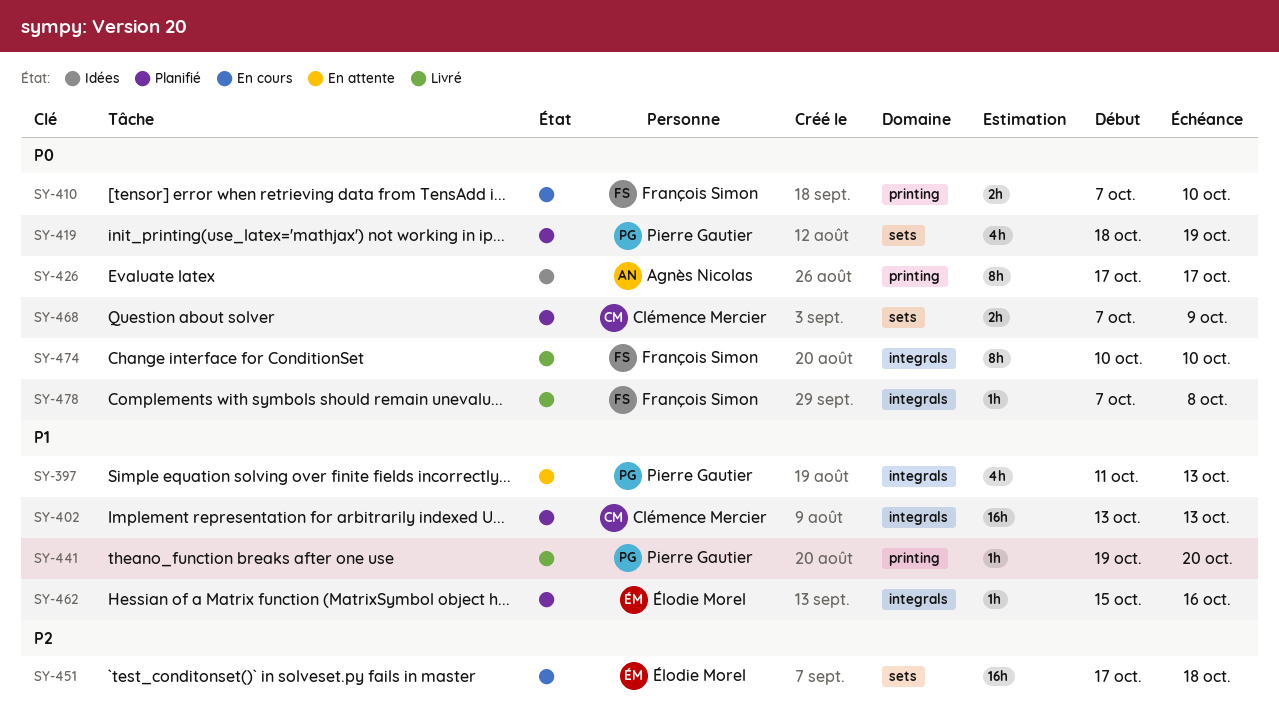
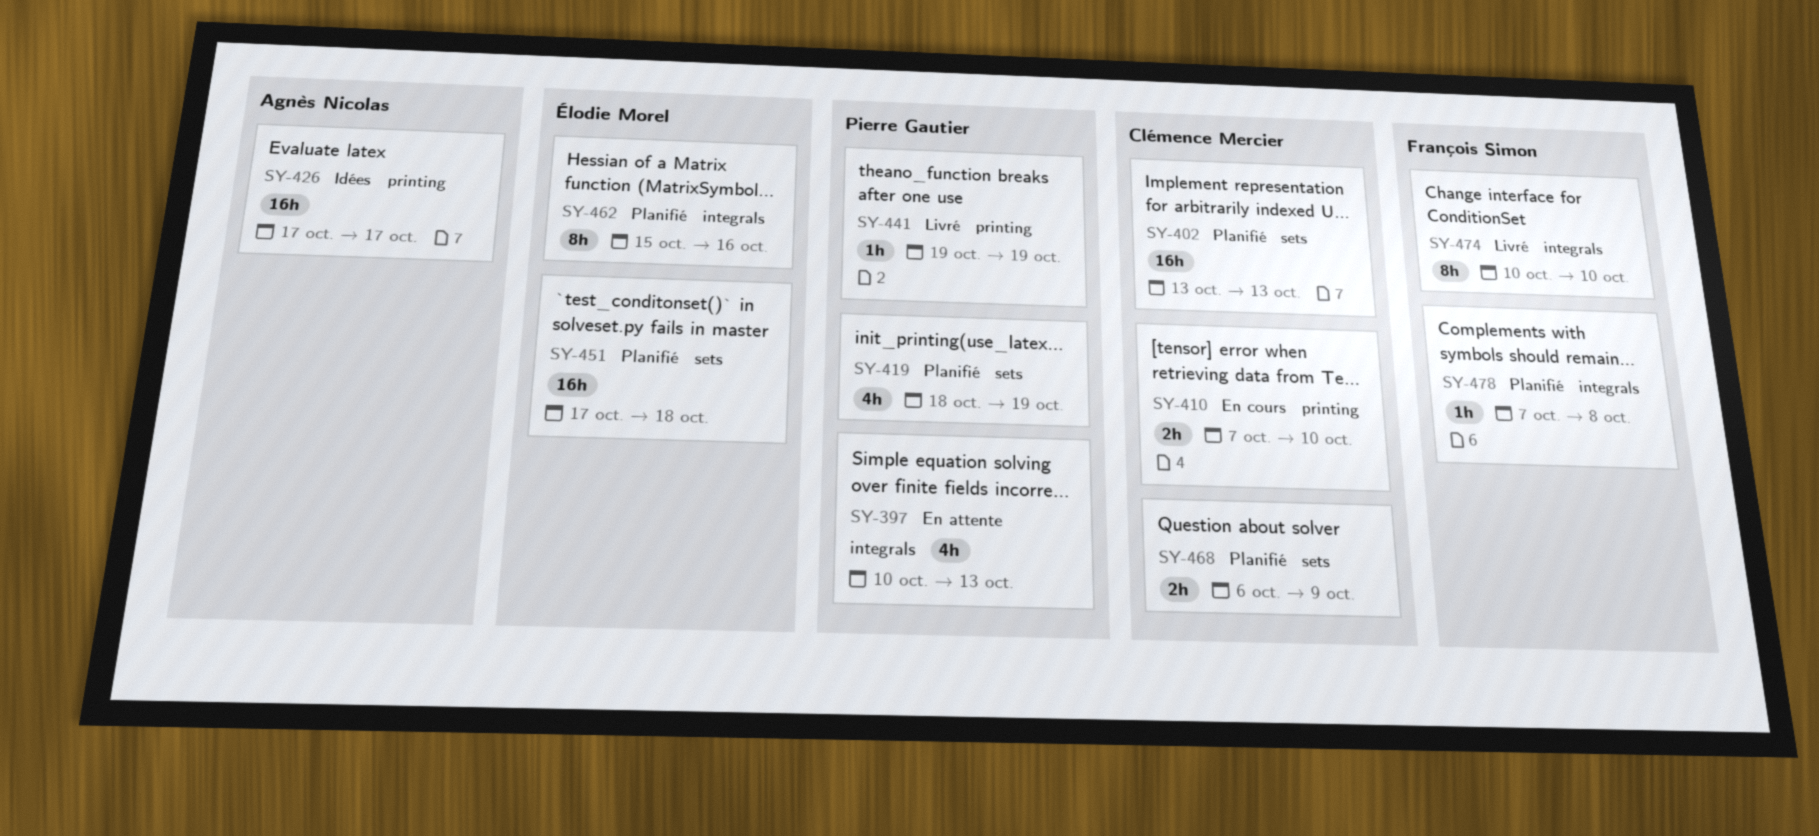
SY-397, start: Oct 11 -> Oct 10
SY-402, label: integrals -> sets
SY-410, owner: François Simon -> Clémence Mercier
SY-426, estimate: 8h -> 16h
SY-441, due: Oct 20 -> Oct 19
SY-451, status: En cours -> Planifié
SY-462, estimate: 1h -> 8h
SY-468, start: Oct 7 -> Oct 6
SY-478, status: Livré -> Planifié

